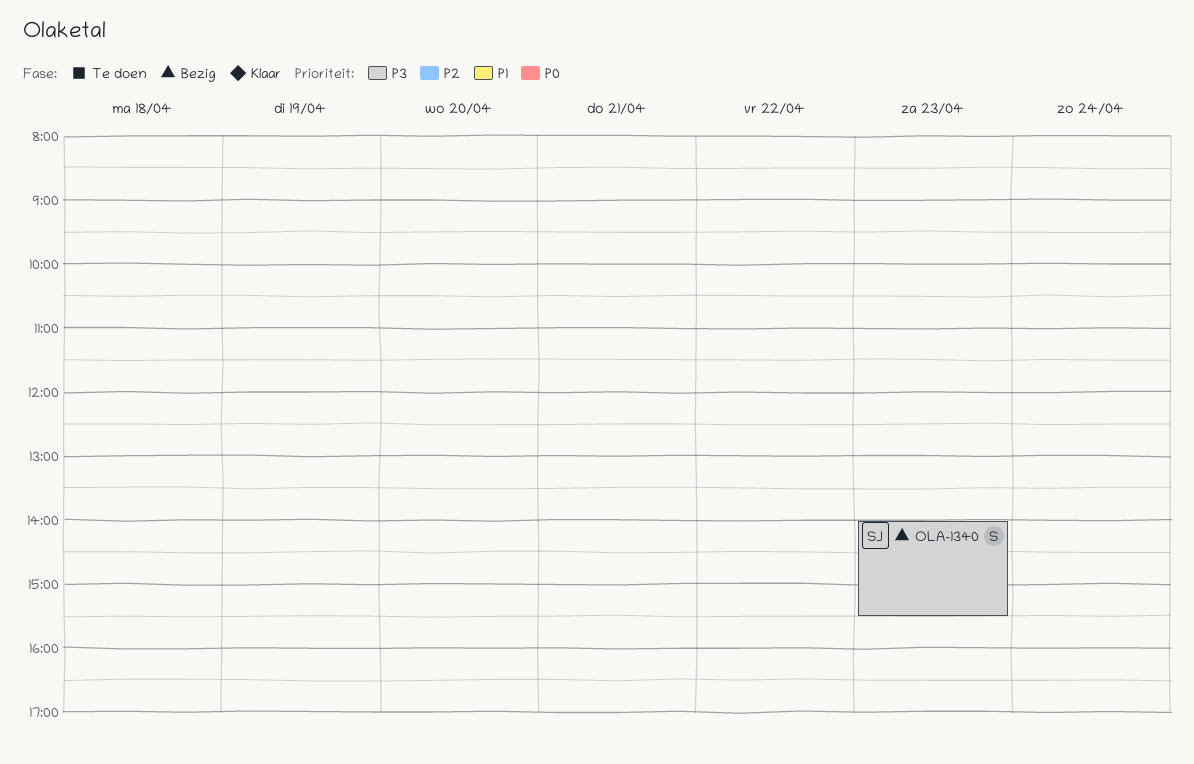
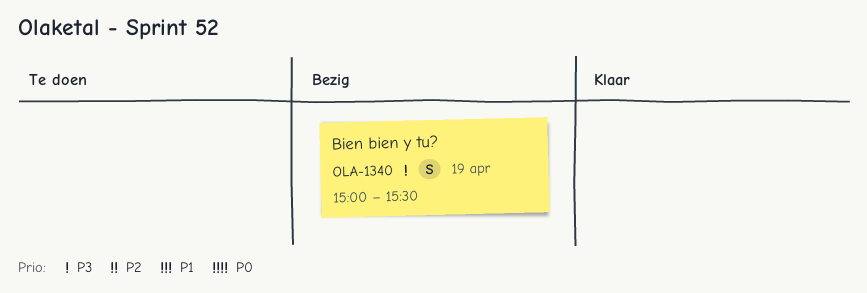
OLA-1340, day: Apr 23 -> Apr 19
OLA-1340, begins: 14:00 -> 15:00

